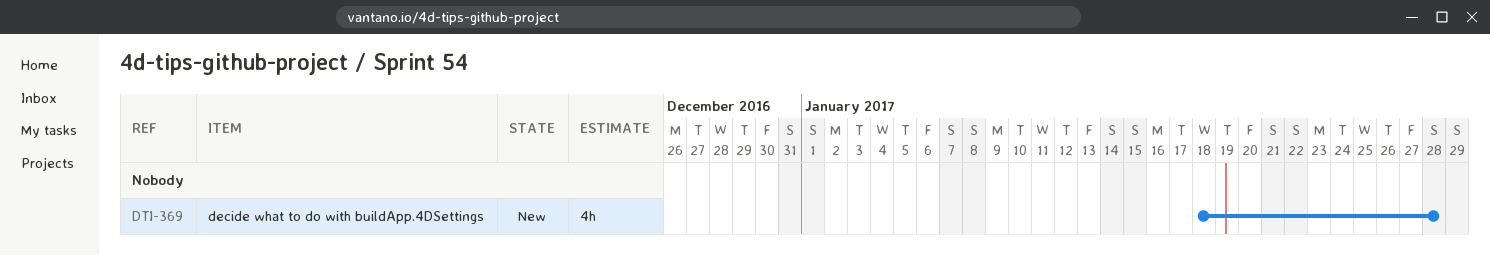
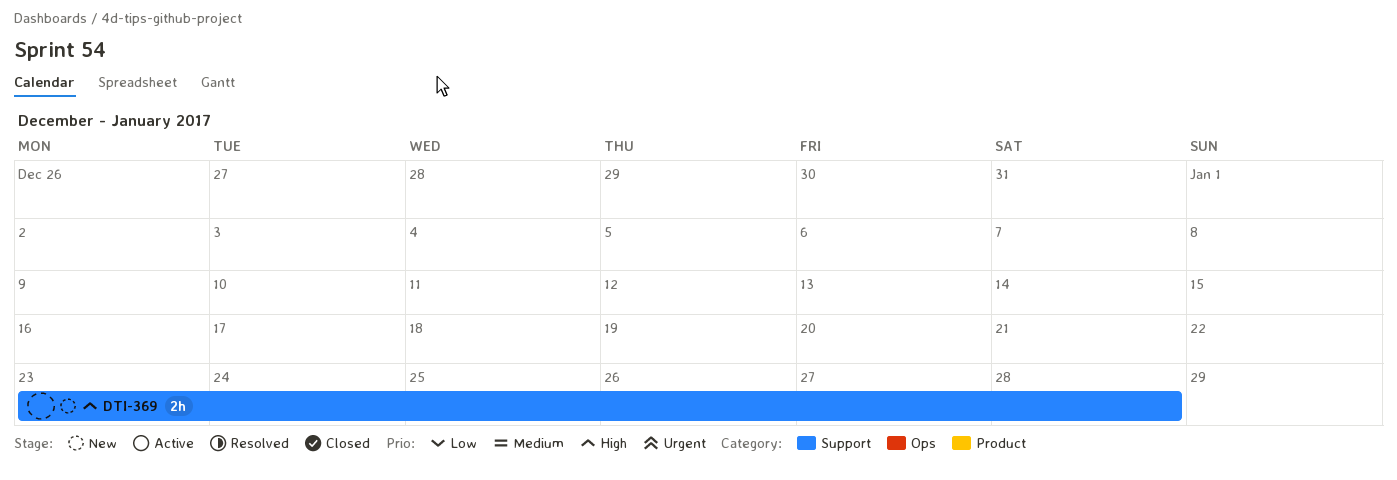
DTI-369, estimate: 4h -> 2h
DTI-369, start: Jan 18 -> Jan 23

